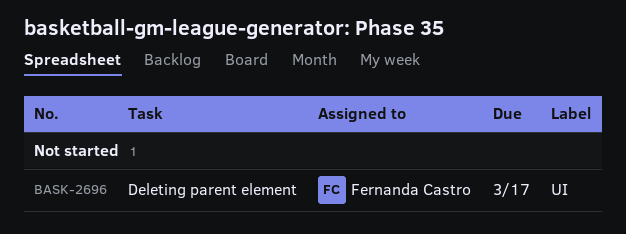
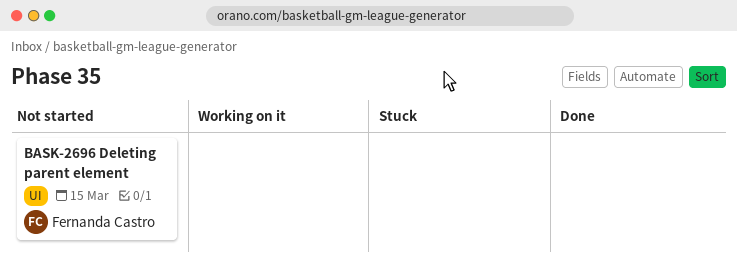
BASK-2696, due: Mar 17 -> Mar 15

